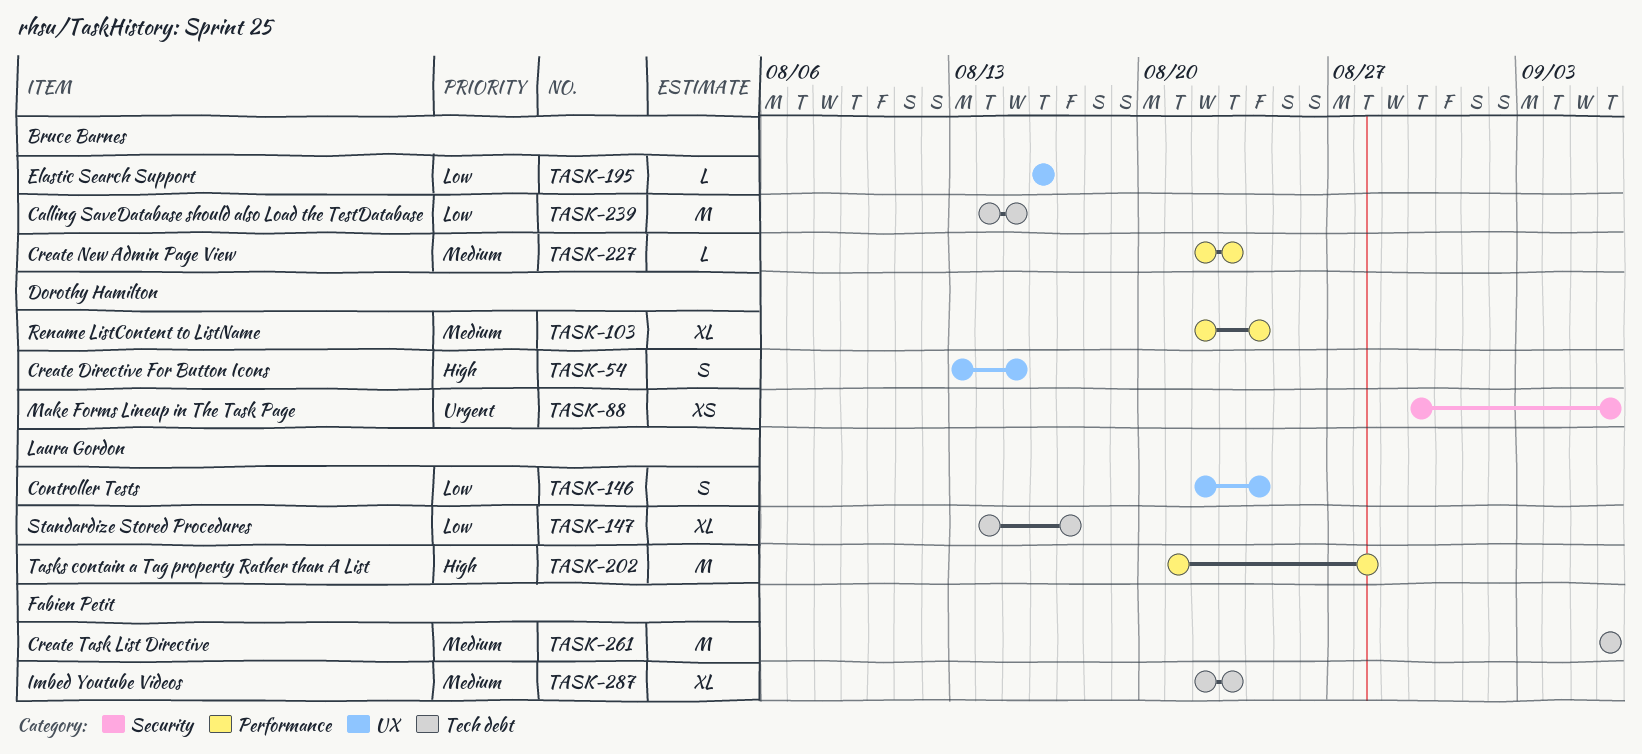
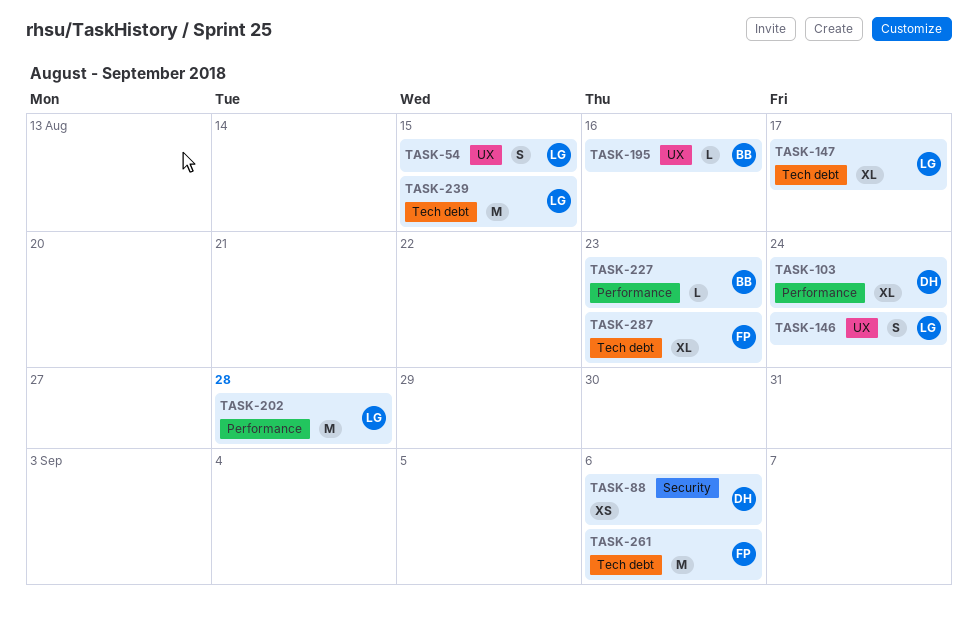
TASK-54, owner: Dorothy Hamilton -> Laura Gordon
TASK-239, owner: Bruce Barnes -> Laura Gordon

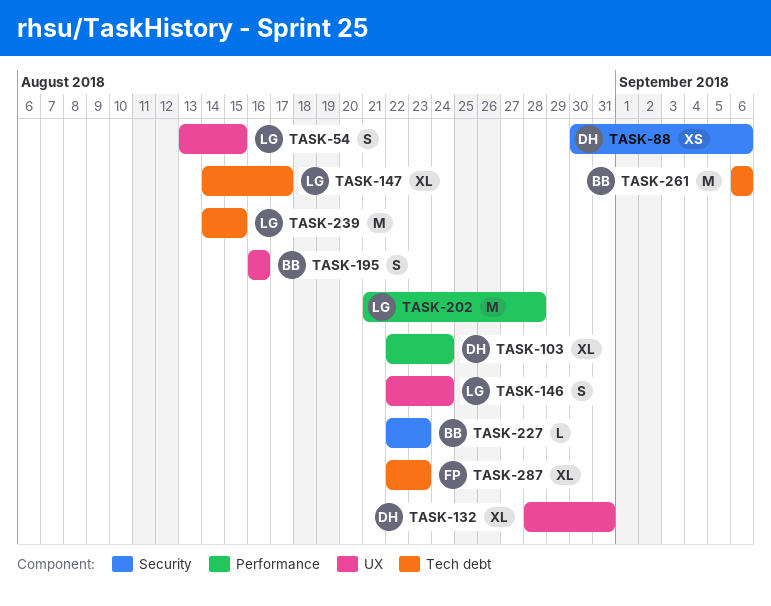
TASK-132: none -> present
TASK-195, estimate: L -> S
TASK-227, label: Performance -> Security
TASK-261, owner: FP -> BB

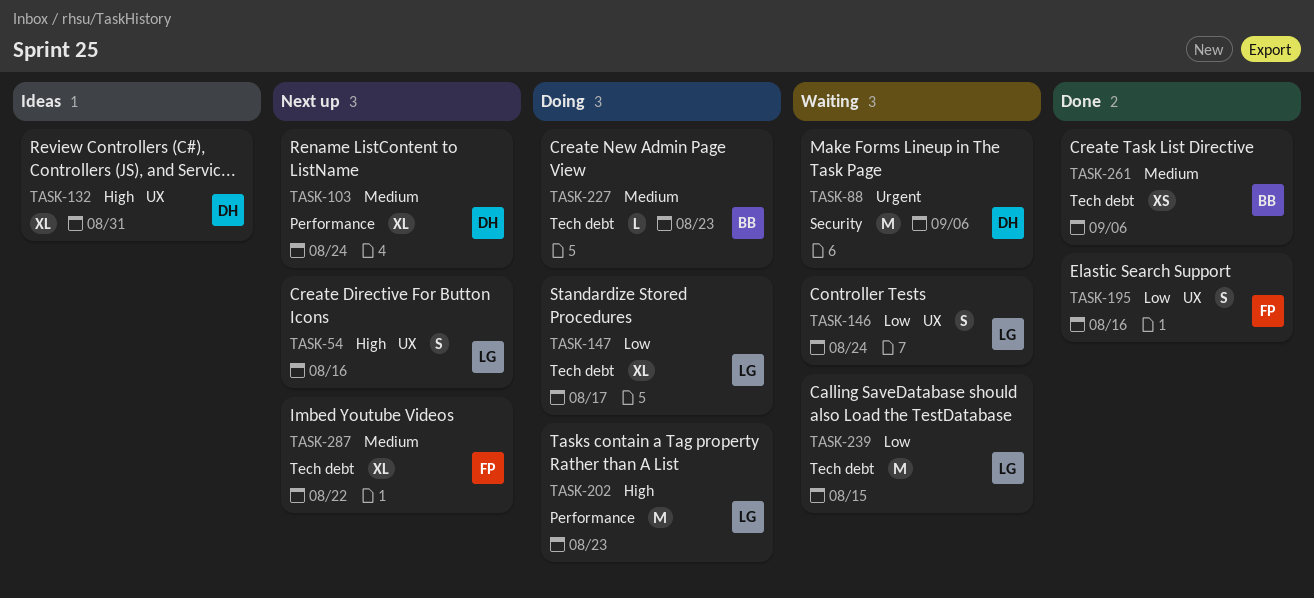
TASK-54, due: Aug 15 -> Aug 16
TASK-88, estimate: XS -> M
TASK-195, owner: BB -> FP
TASK-202, due: Aug 28 -> Aug 23
TASK-227, label: Security -> Tech debt
TASK-261, estimate: M -> XS
TASK-287, due: Aug 23 -> Aug 22

